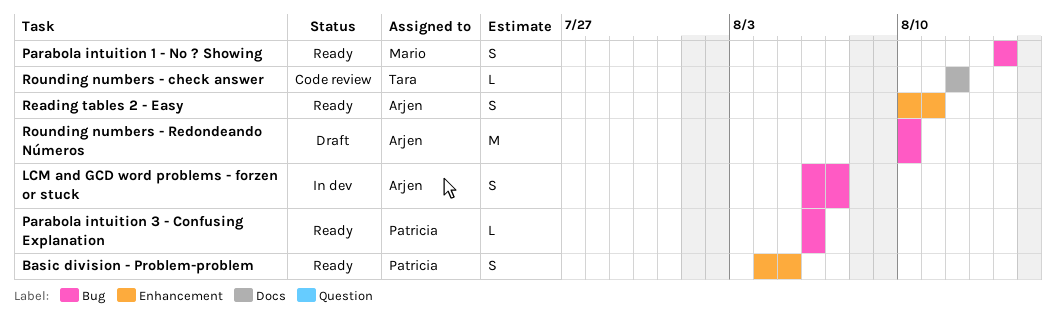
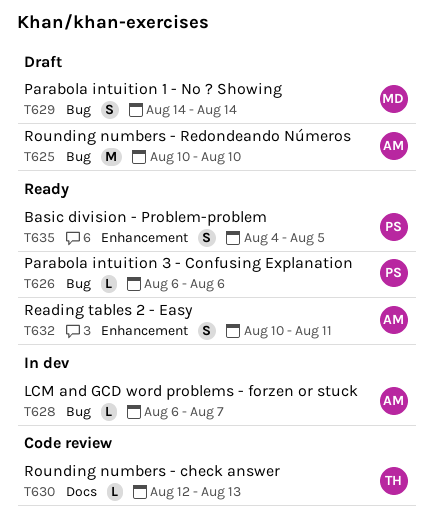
LCM and GCD word problems - forzen or stuck, estimate: S -> L
Parabola intuition 1 - No ? Showing, status: Ready -> Draft
Rounding numbers - check answer, due: Aug 12 -> Aug 13

